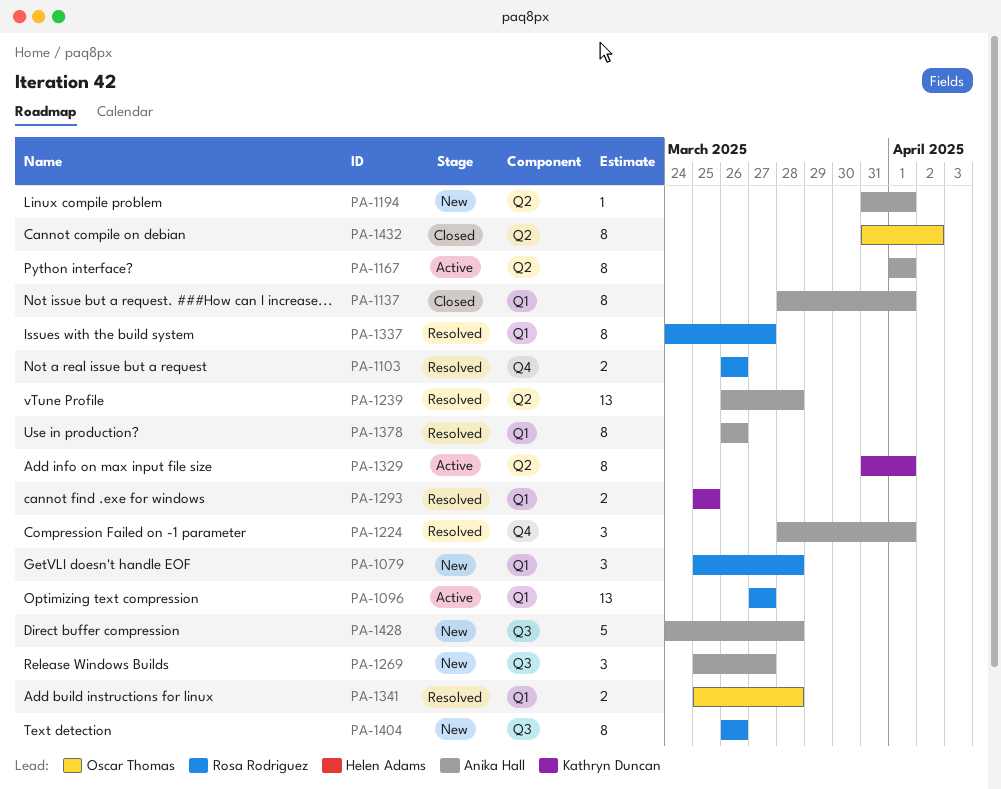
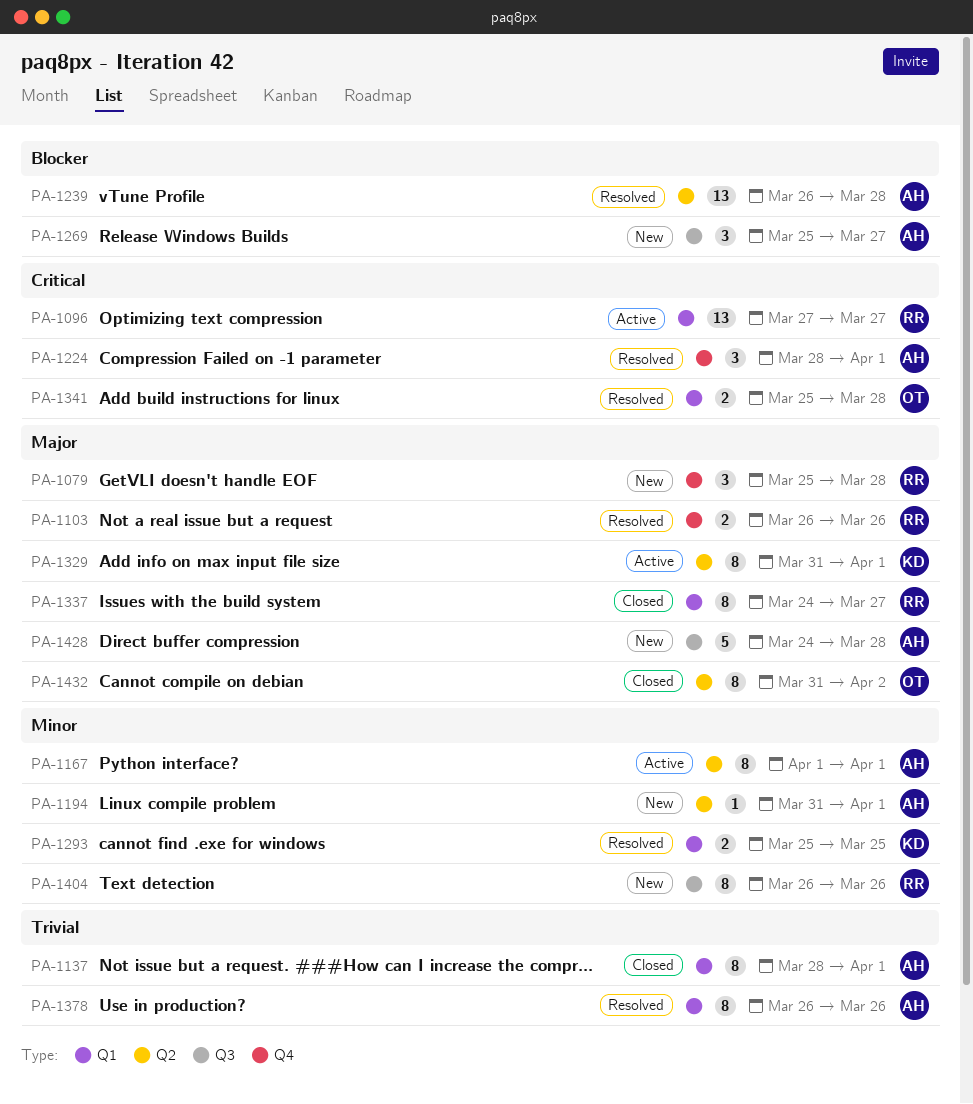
PA-1079, label: Q1 -> Q4
PA-1337, status: Resolved -> Closed

